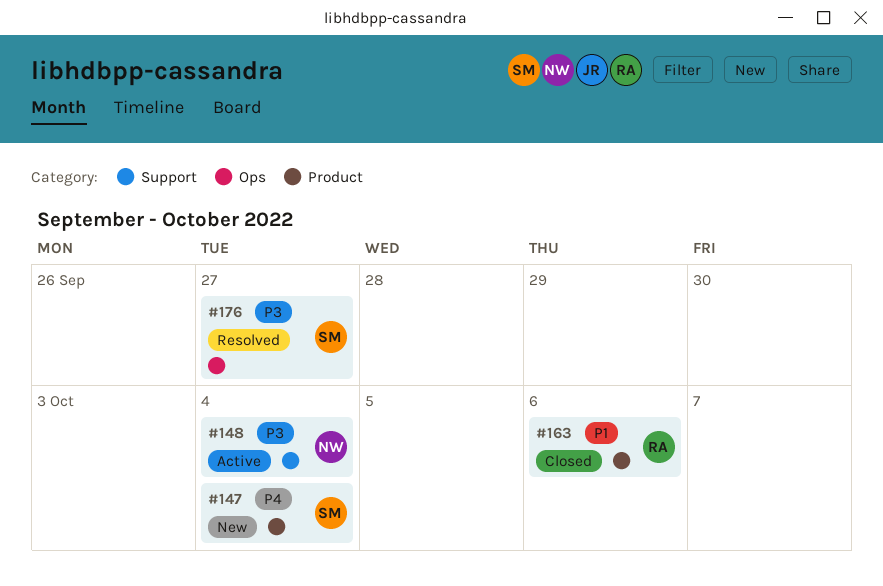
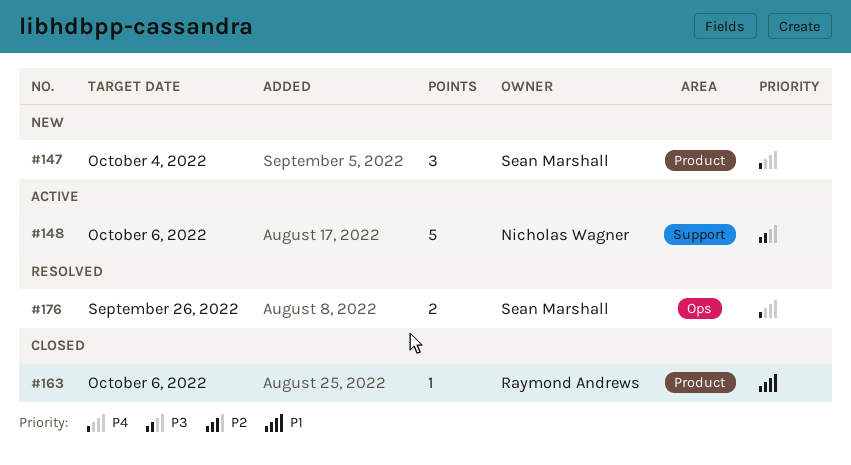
#148, due: Oct 4 -> Oct 6
#176, priority: P3 -> P4
#176, due: Sep 27 -> Sep 26

